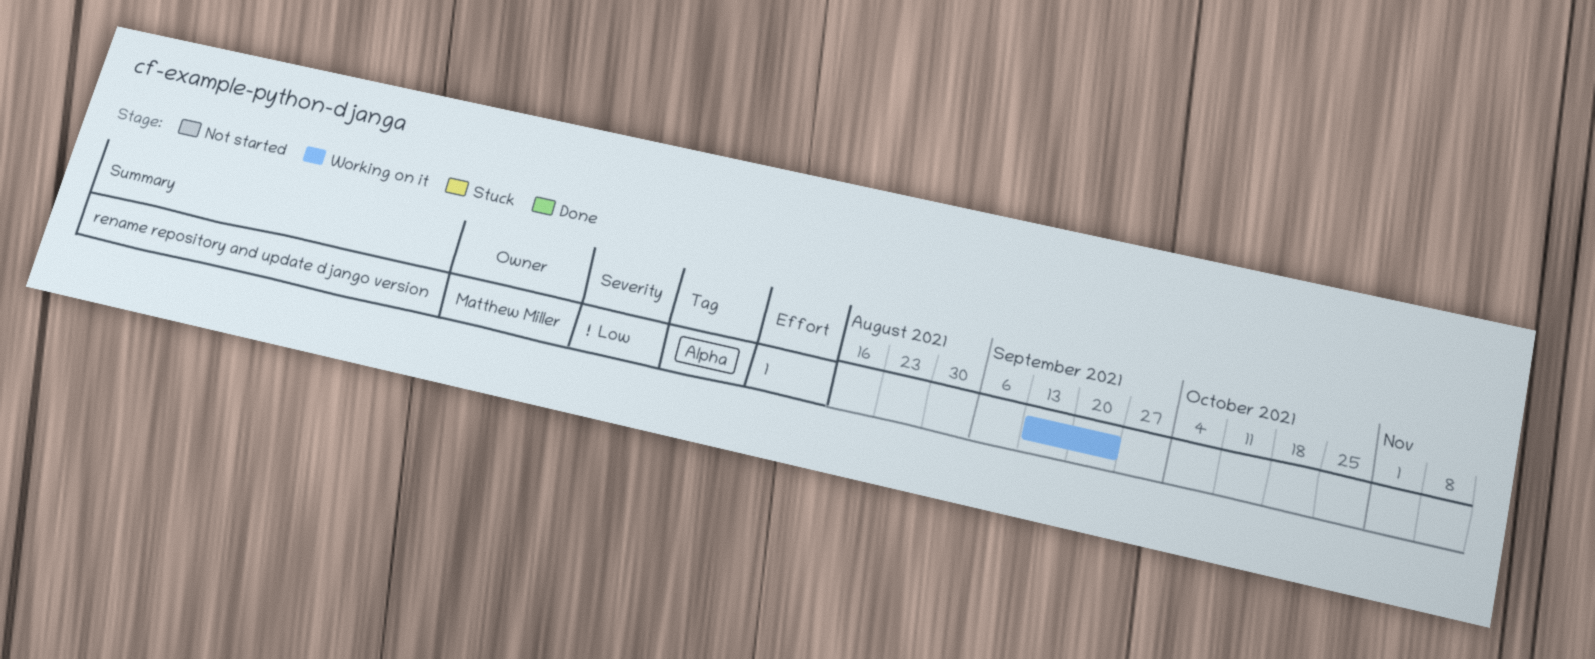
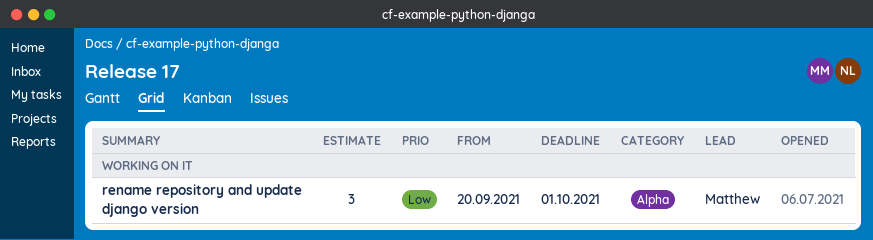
rename repository and update django version, estimate: 1 -> 3
rename repository and update django version, start: Sep 13 -> Sep 20
rename repository and update django version, due: Sep 24 -> Oct 1

